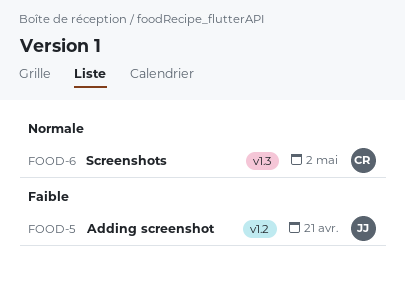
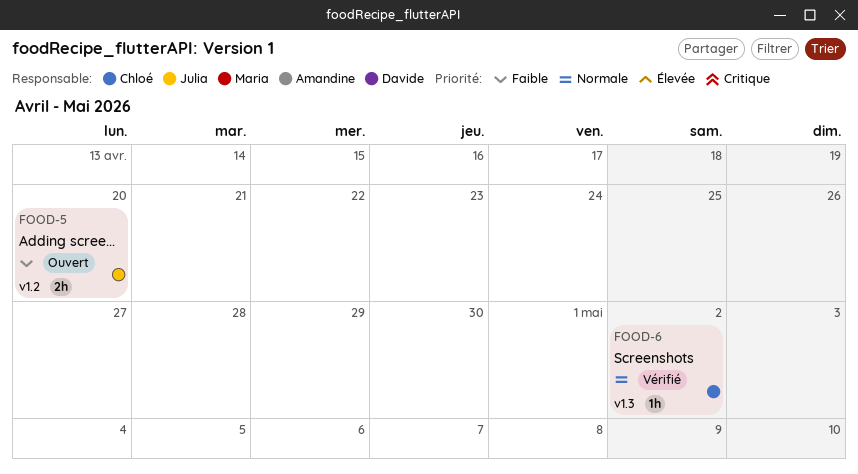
FOOD-5, due: Apr 21 -> Apr 20

